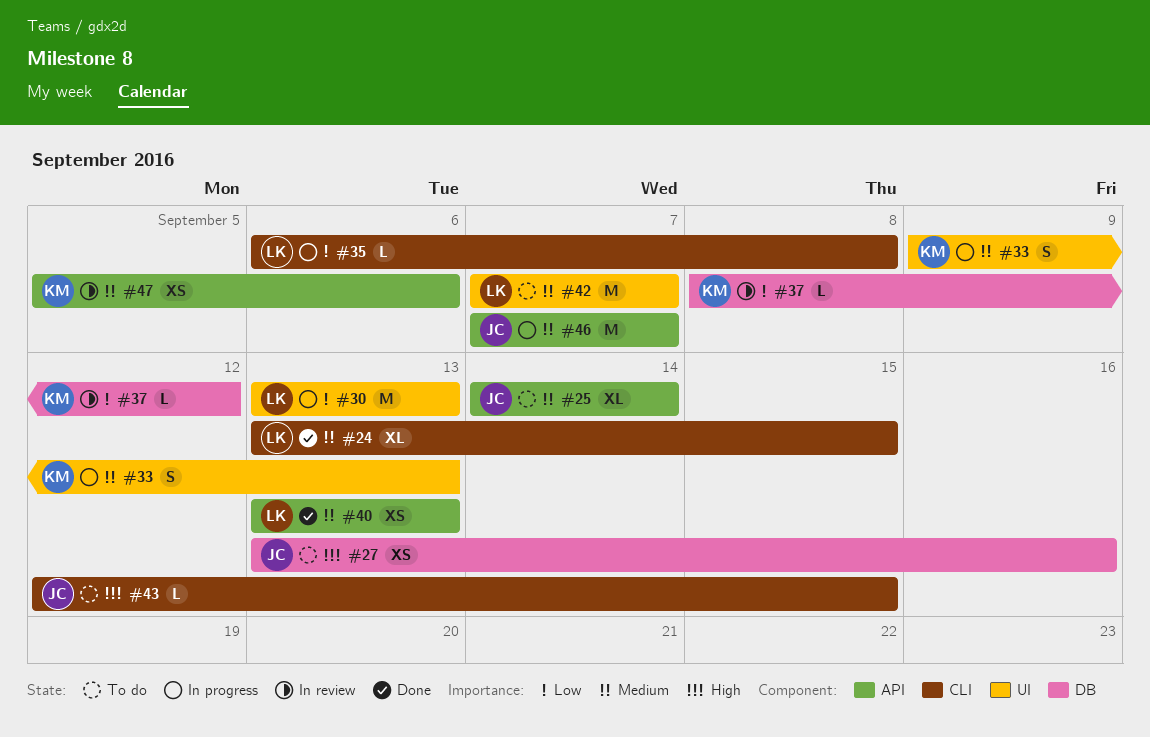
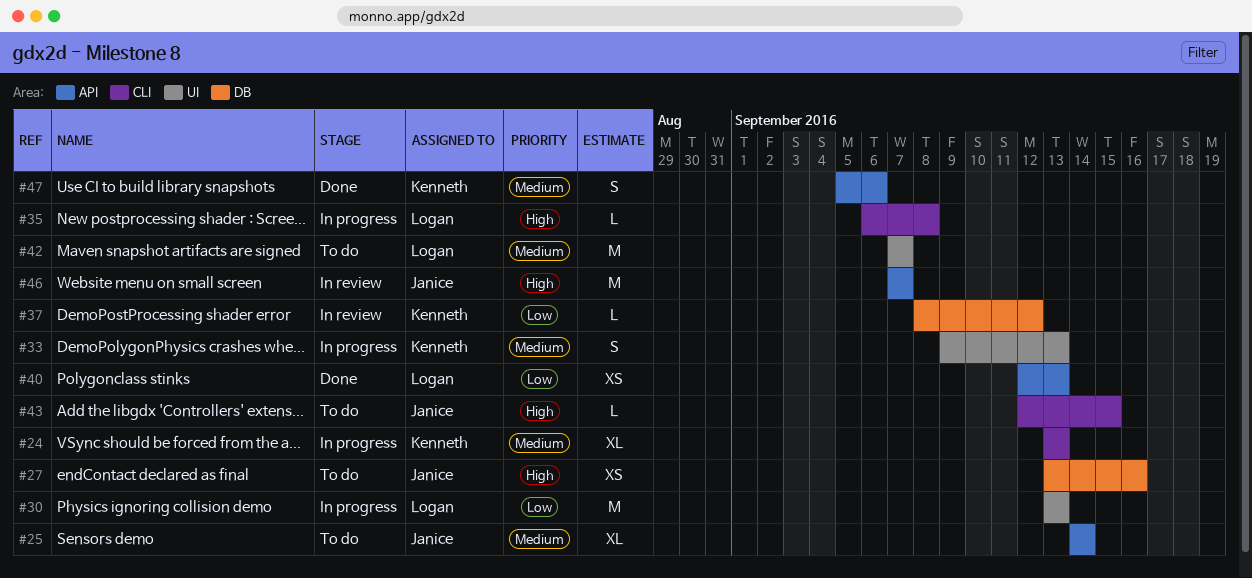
#24, status: Done -> In progress
#24, owner: Logan -> Kenneth
#24, due: Sep 15 -> Sep 13
#35, priority: Low -> High
#40, priority: Medium -> Low
#40, start: Sep 13 -> Sep 12
#46, status: In progress -> In review
#46, priority: Medium -> High
#47, status: In review -> Done
#47, estimate: XS -> S

